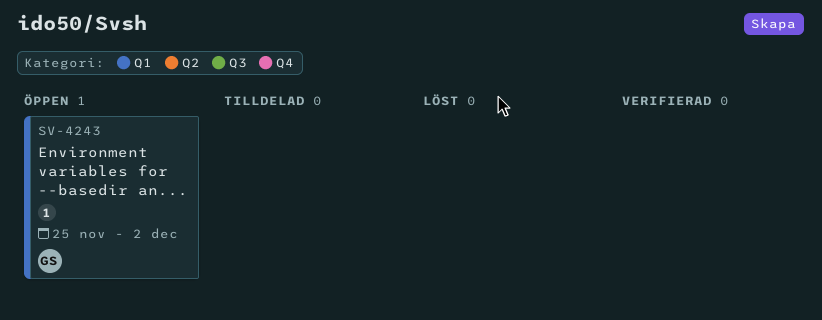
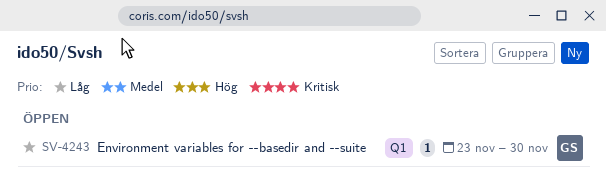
SV-4243, start: Nov 25 -> Nov 23
SV-4243, due: Dec 2 -> Nov 30

